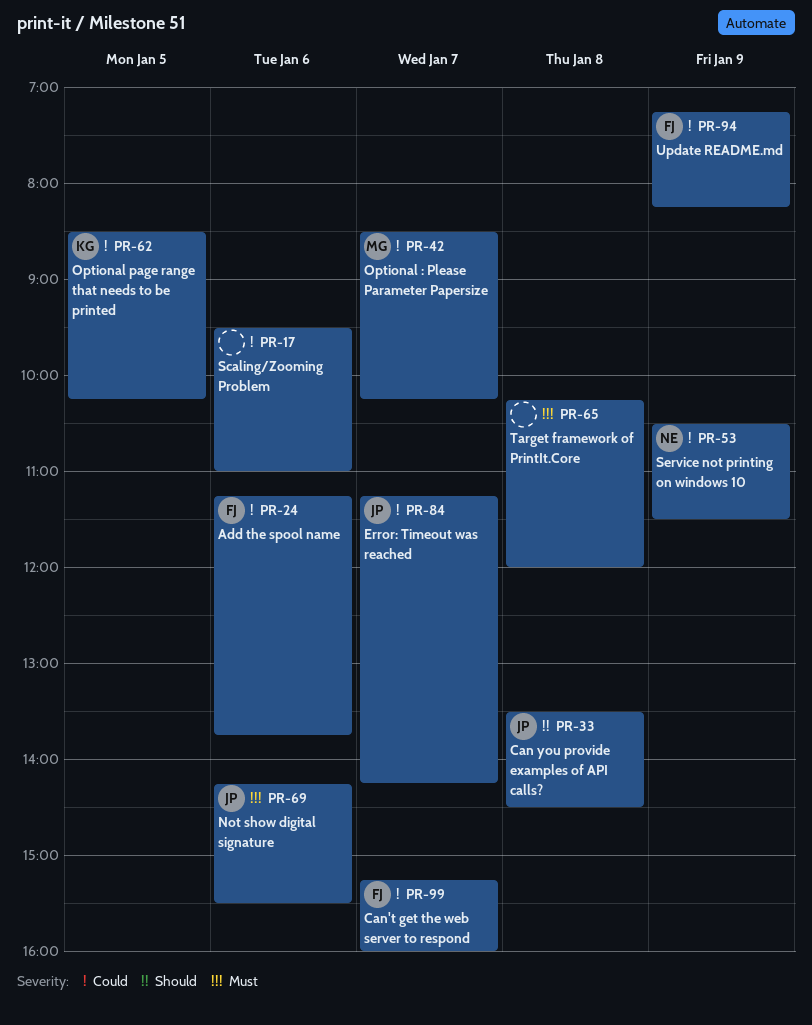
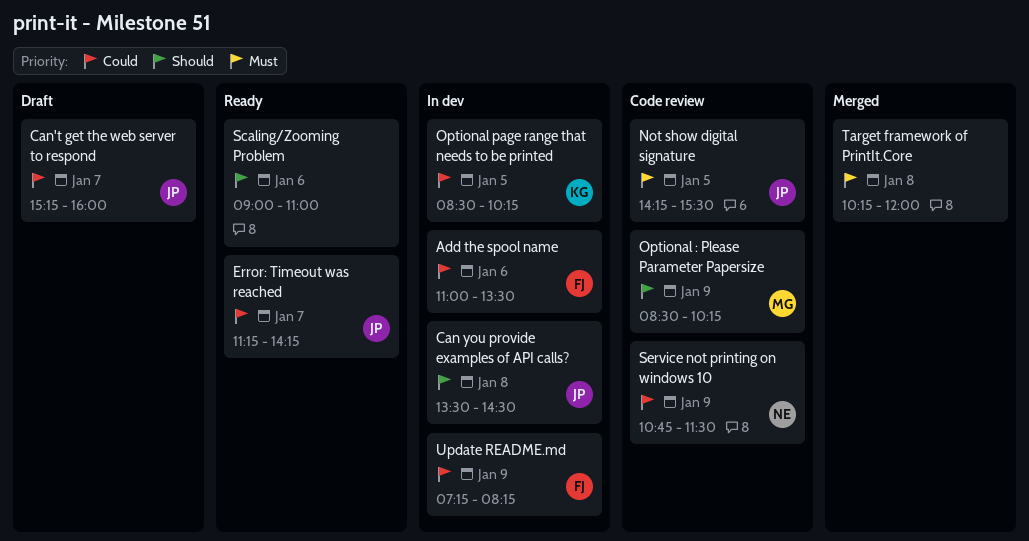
Add the spool name, begins: 11:15 -> 11:00
Add the spool name, ends: 13:45 -> 13:30
Can't get the web server to respond, owner: FJ -> JP
Not show digital signature, day: Jan 6 -> Jan 5
Optional : Please Parameter Papersize, priority: Could -> Should
Optional : Please Parameter Papersize, day: Jan 7 -> Jan 9
Scaling/Zooming Problem, priority: Could -> Should
Scaling/Zooming Problem, begins: 09:30 -> 09:00
Service not printing on windows 10, begins: 10:30 -> 10:45

